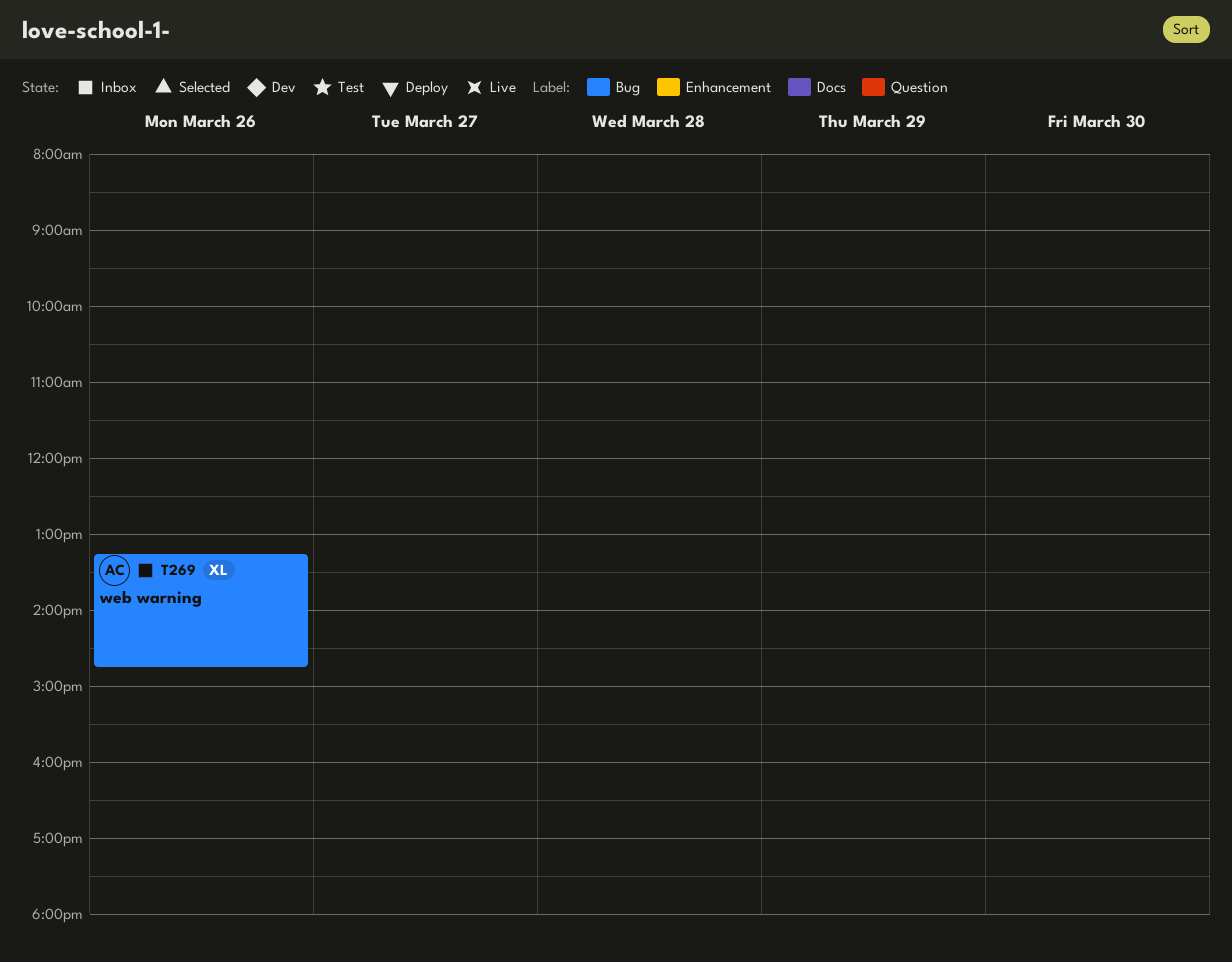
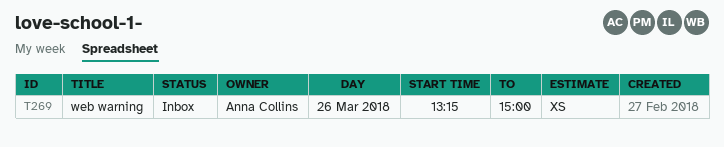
T269, estimate: XL -> XS
T269, ends: 14:45 -> 15:00

